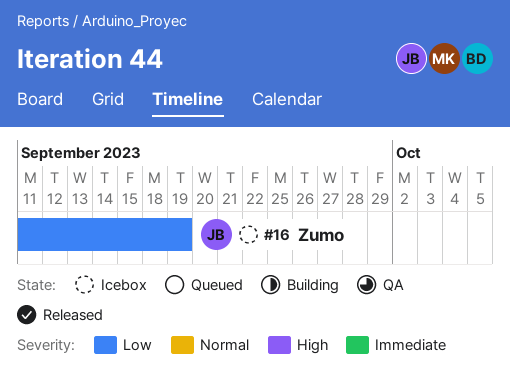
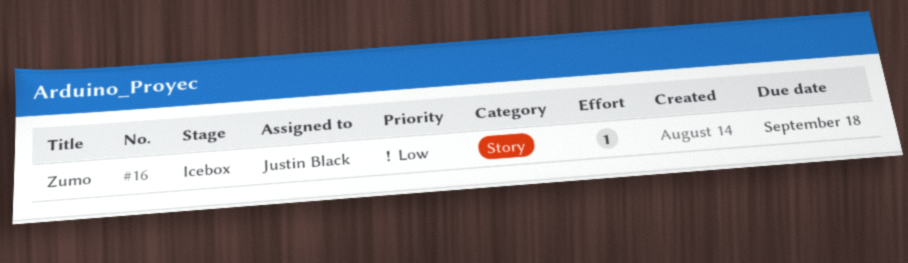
#16, due: Sep 19 -> Sep 18

